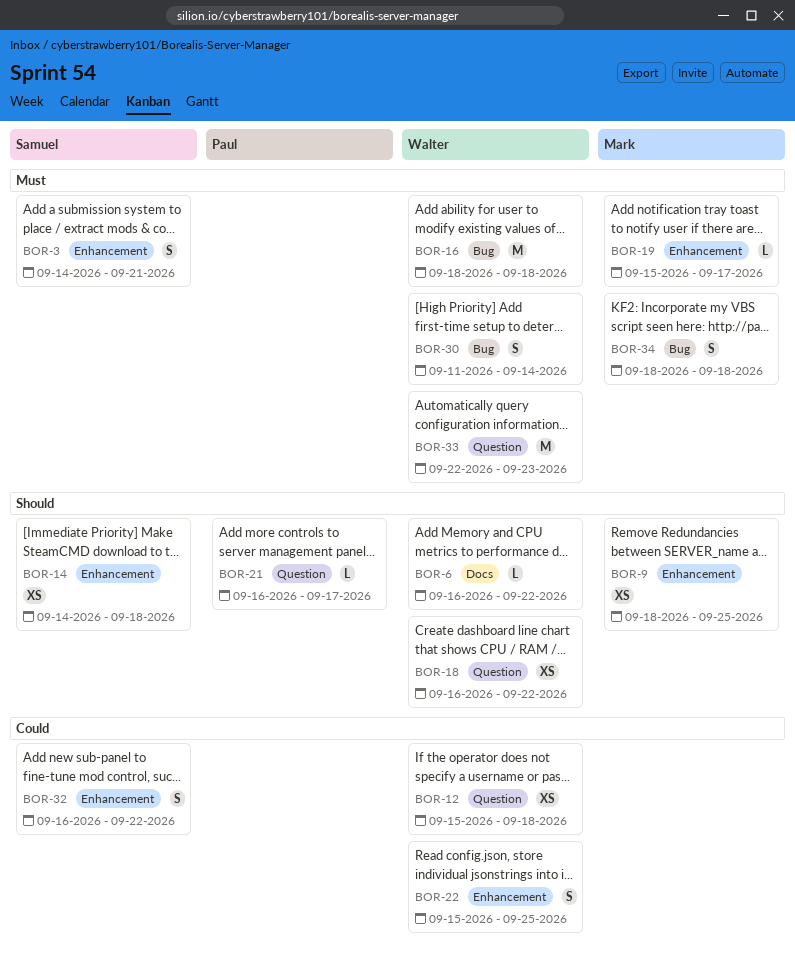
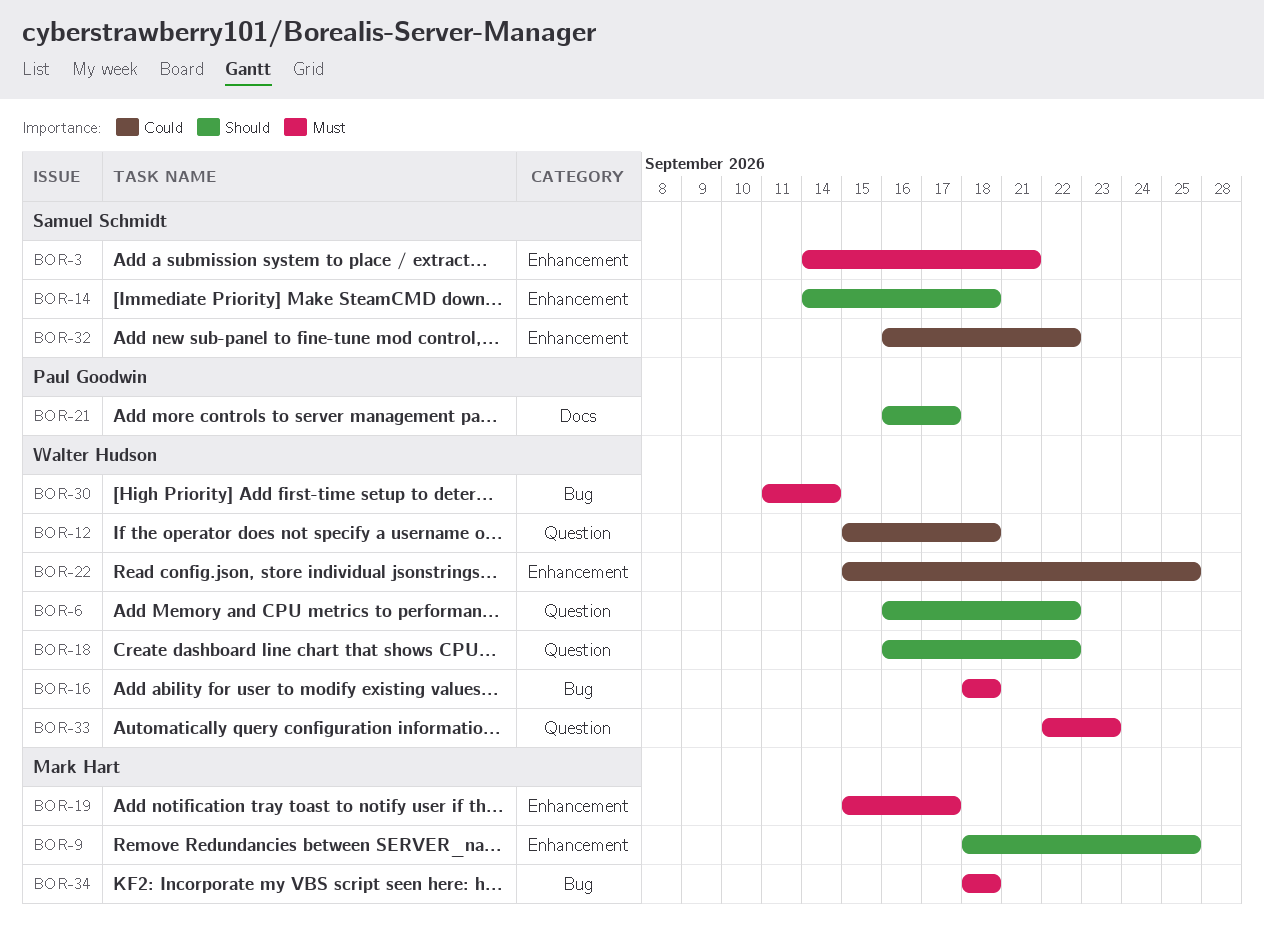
BOR-6, label: Docs -> Question
BOR-21, label: Question -> Docs

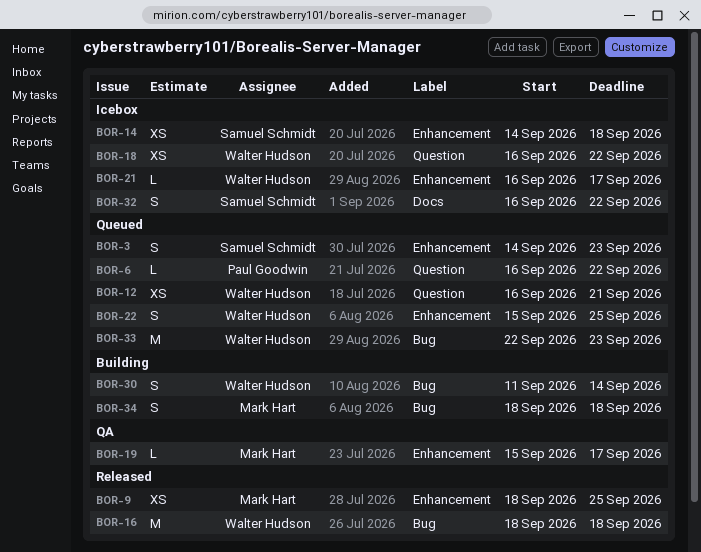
BOR-3, due: Sep 21 -> Sep 23
BOR-6, owner: Walter Hudson -> Paul Goodwin
BOR-12, start: Sep 15 -> Sep 16
BOR-12, due: Sep 18 -> Sep 21
BOR-21, owner: Paul Goodwin -> Walter Hudson
BOR-21, label: Docs -> Enhancement
BOR-32, label: Enhancement -> Docs
BOR-33, label: Question -> Bug

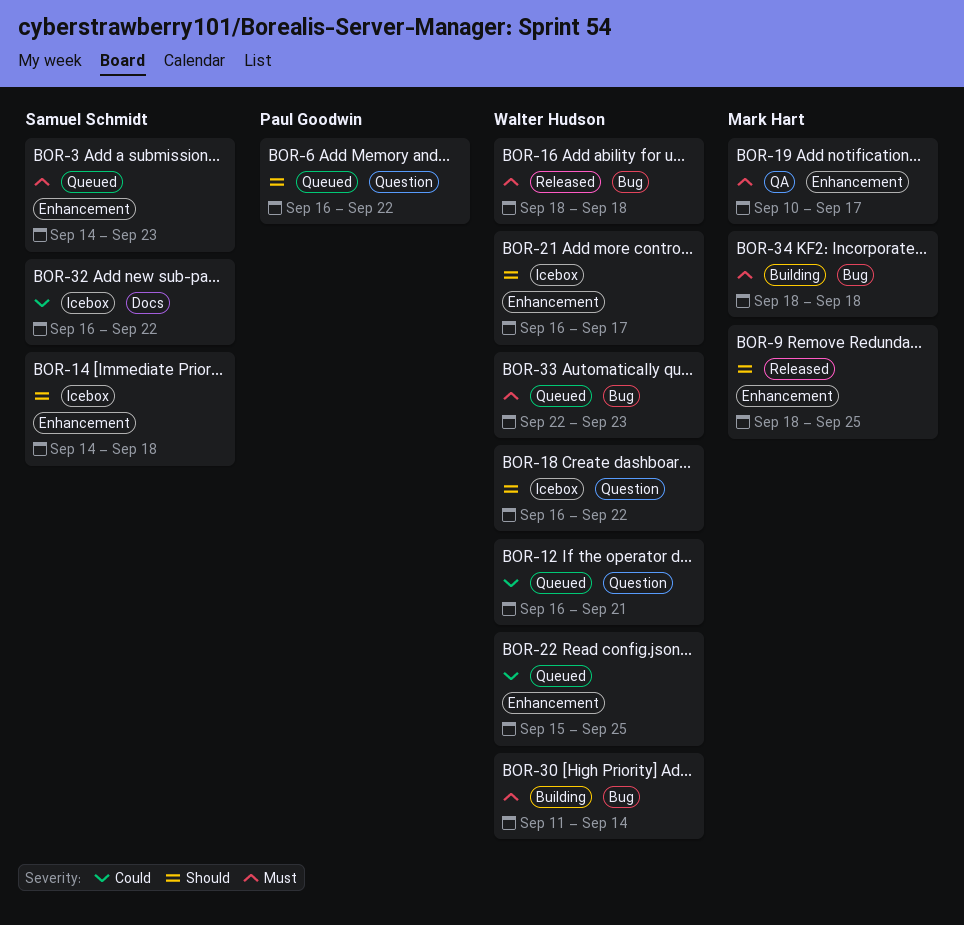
BOR-19, start: Sep 15 -> Sep 10

